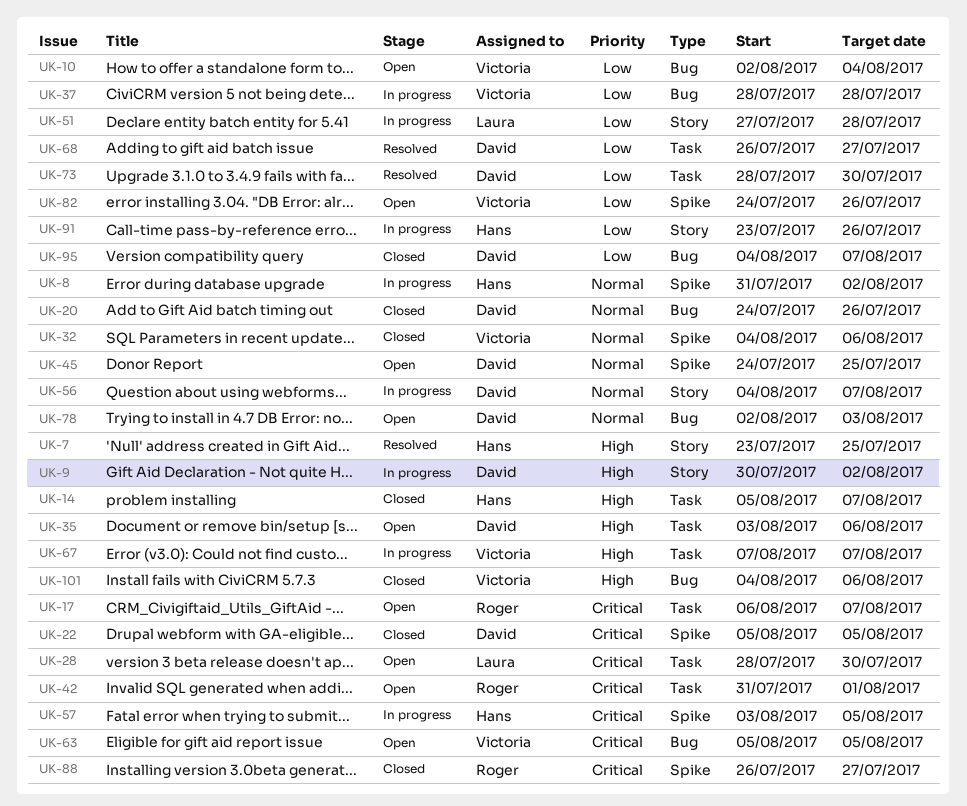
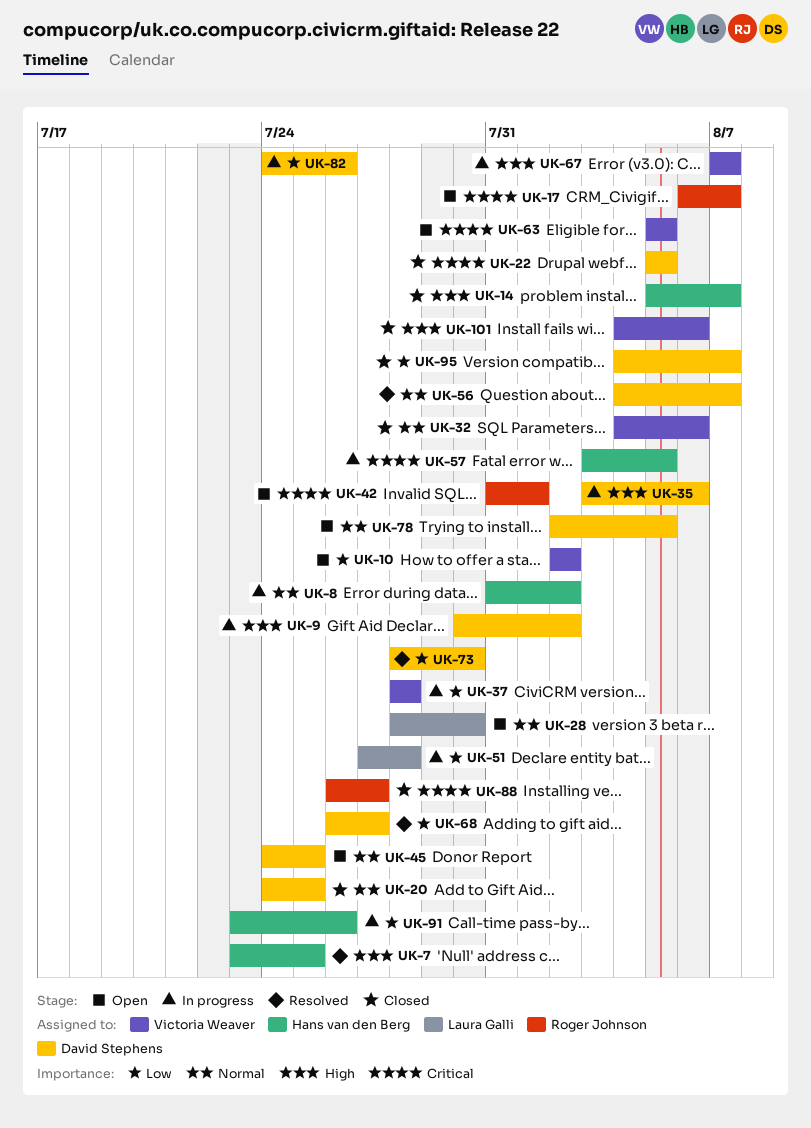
UK-10, due: Aug 4 -> Aug 2
UK-20, due: Jul 26 -> Jul 25
UK-28, priority: Critical -> Normal
UK-35, status: Open -> In progress
UK-56, status: In progress -> Resolved
UK-78, due: Aug 3 -> Aug 5
UK-82, status: Open -> In progress
UK-82, owner: Victoria Weaver -> David Stephens

